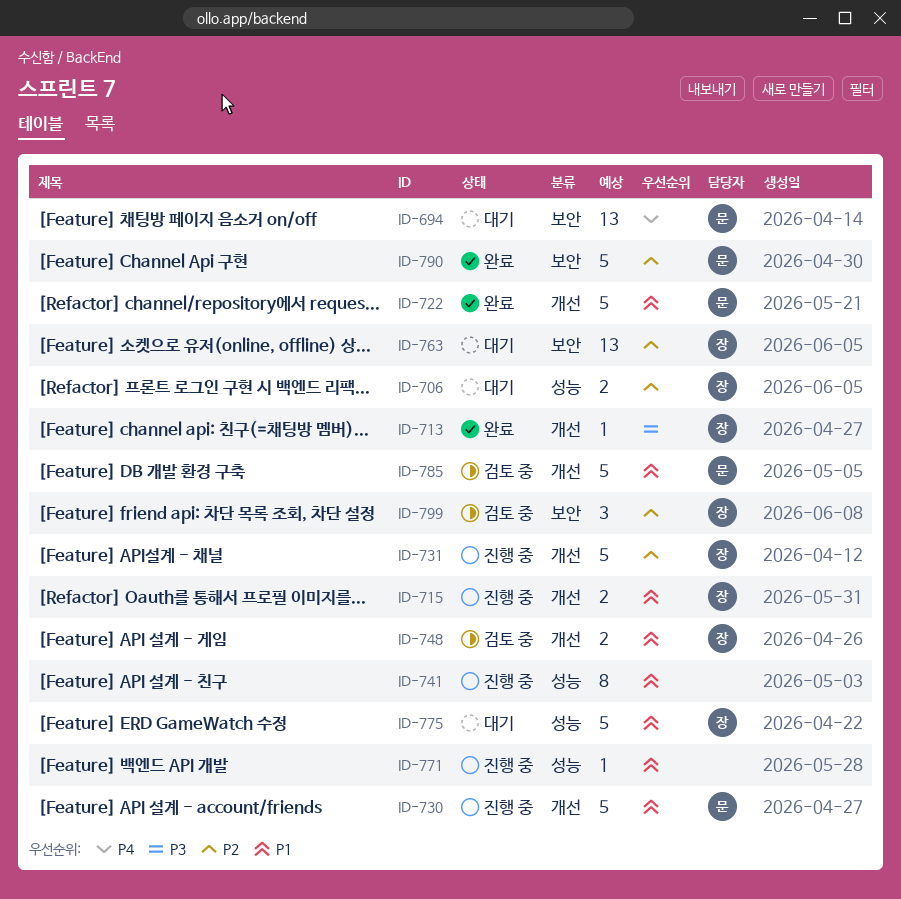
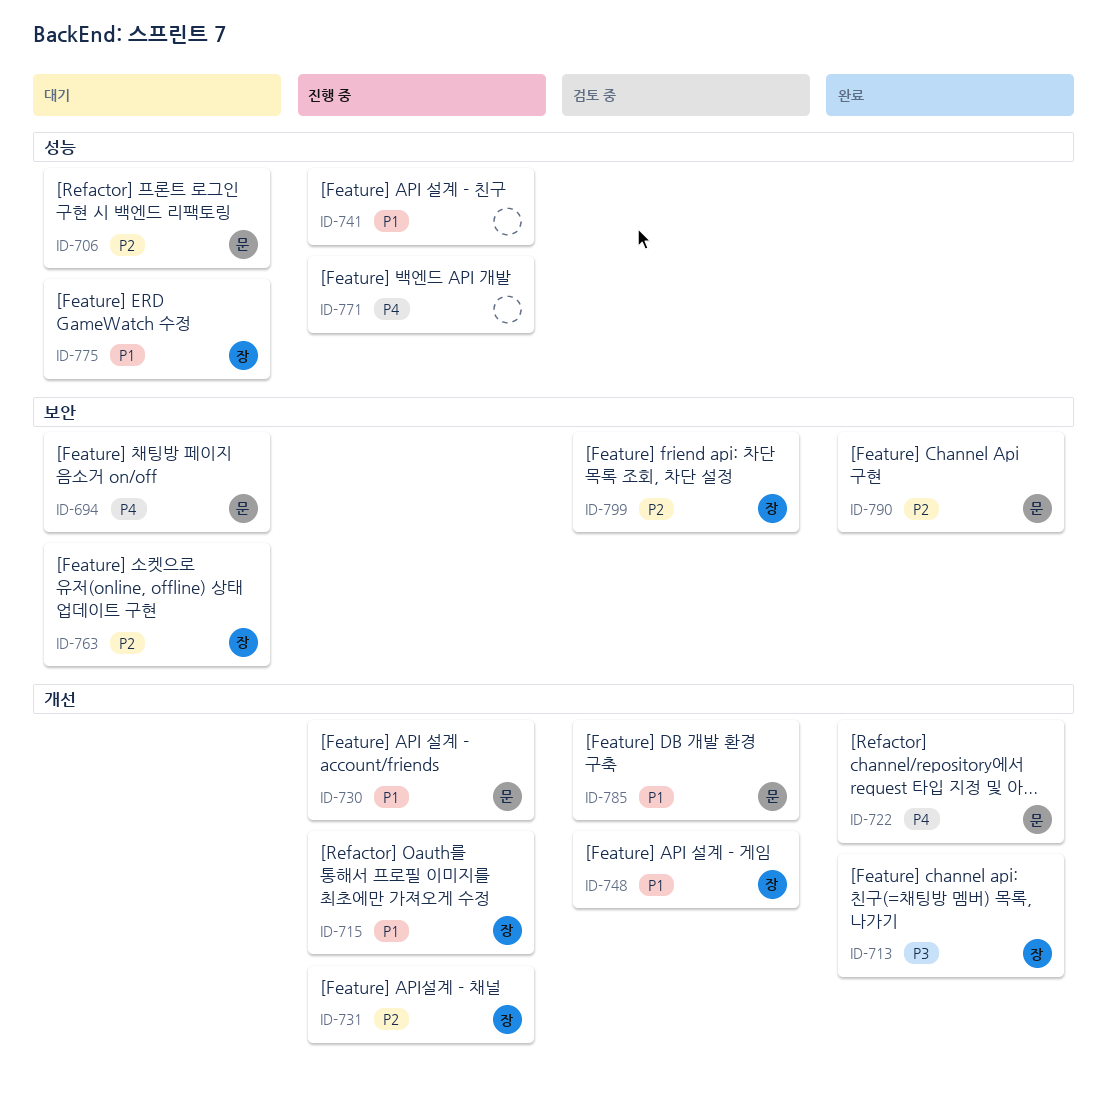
ID-706, owner: 장 -> 문
ID-722, priority: P1 -> P4
ID-771, priority: P1 -> P4

